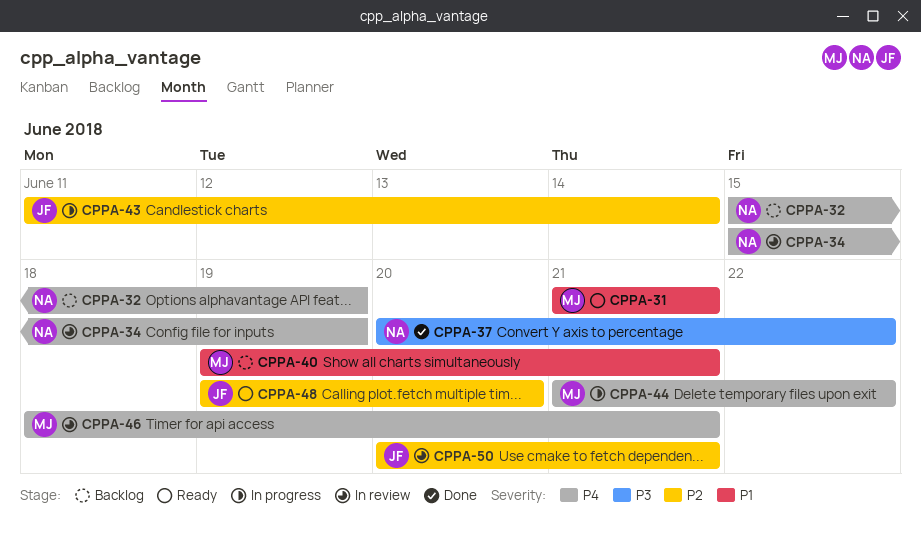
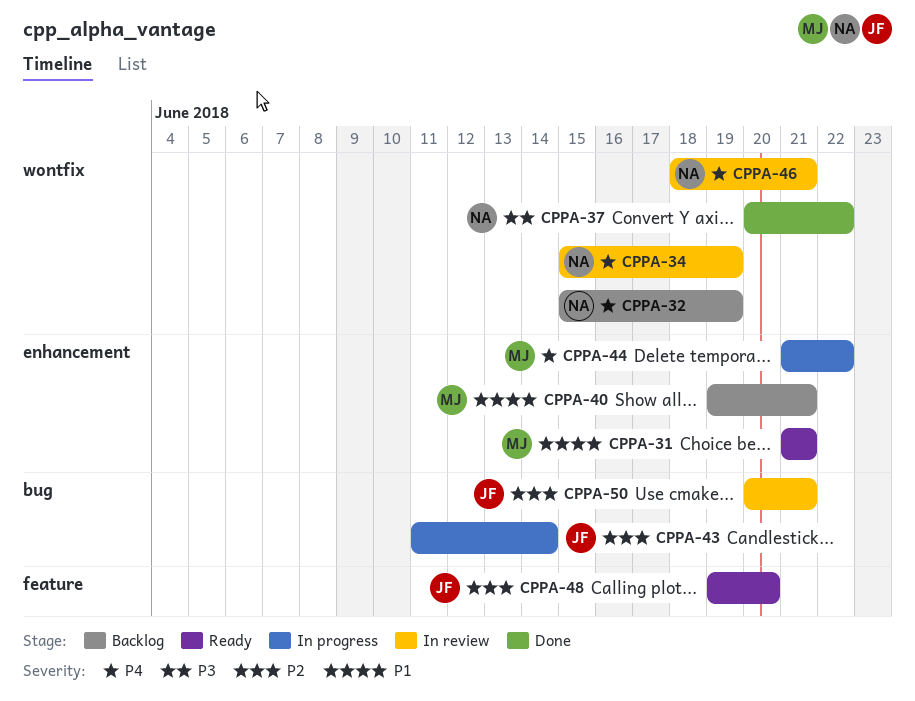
CPPA-46, owner: MJ -> NA

